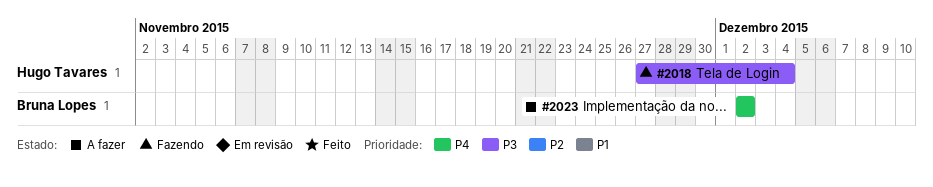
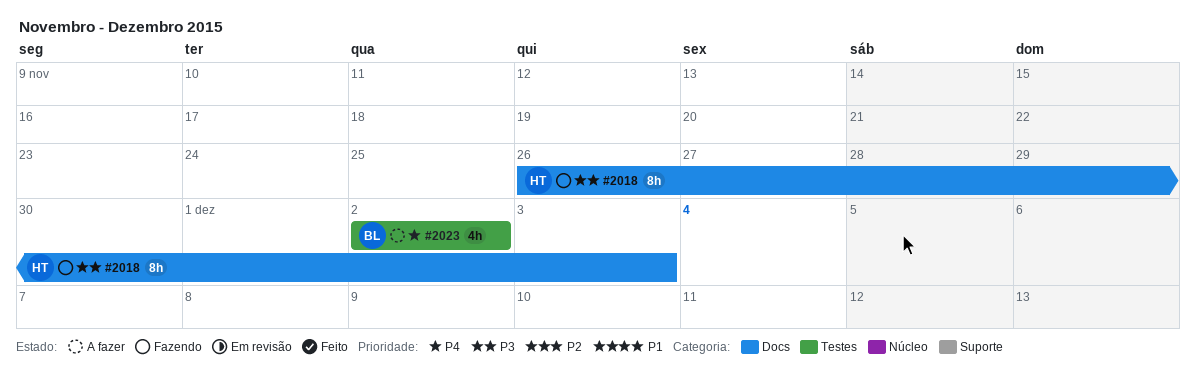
#2018, start: Nov 27 -> Nov 26
#2018, due: Dec 4 -> Dec 3

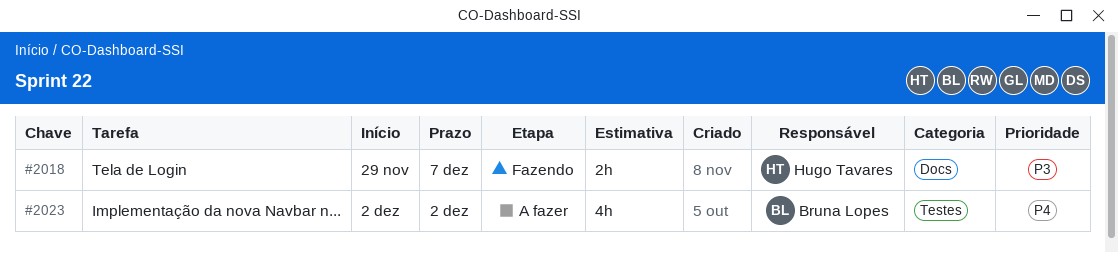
#2018, estimate: 8h -> 2h
#2018, start: Nov 26 -> Nov 29
#2018, due: Dec 3 -> Dec 7

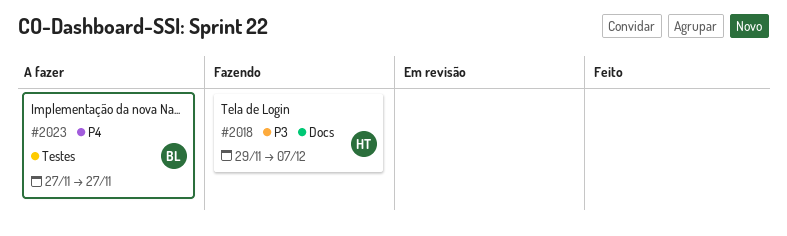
#2023, start: Dec 2 -> Nov 27
#2023, due: Dec 2 -> Nov 27

